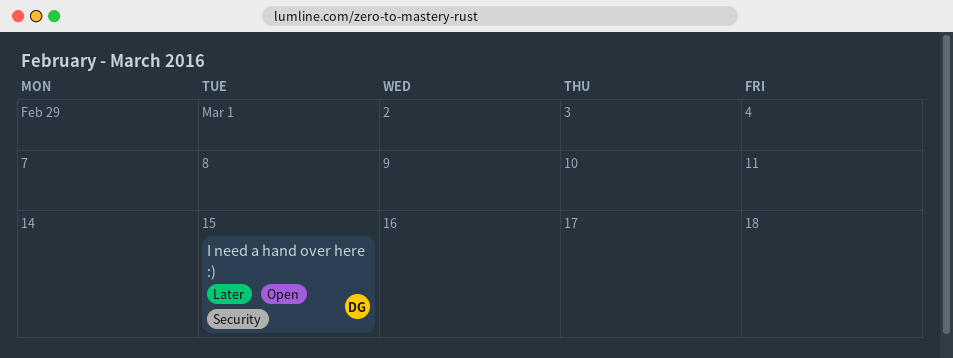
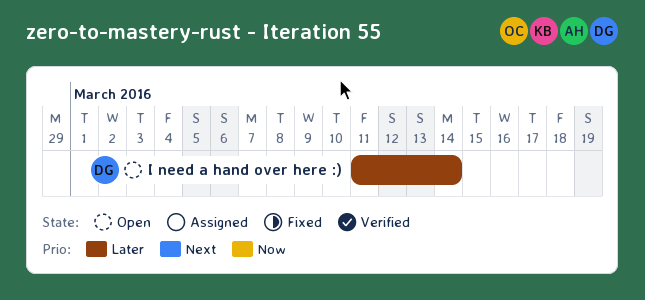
I need a hand over here :), due: Mar 15 -> Mar 14

